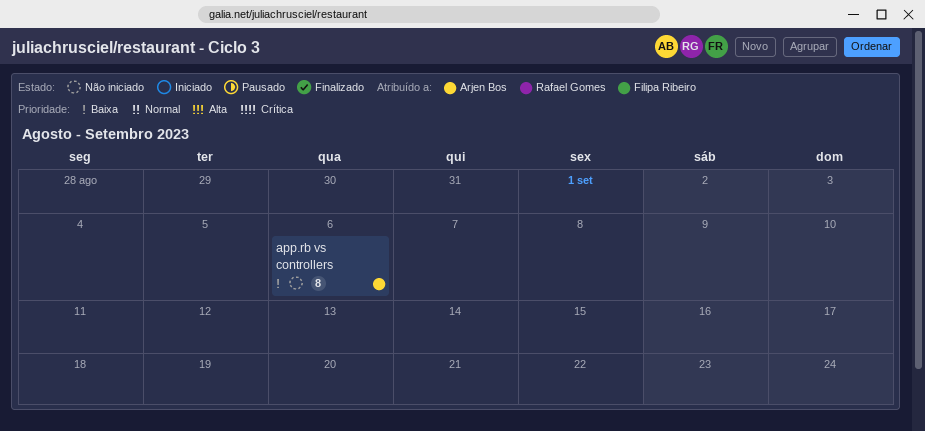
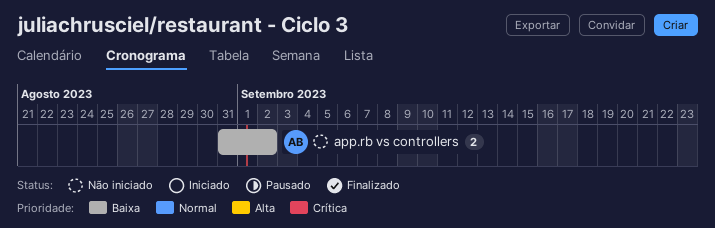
app.rb vs controllers, estimate: 8 -> 2
app.rb vs controllers, due: Sep 6 -> Sep 2

